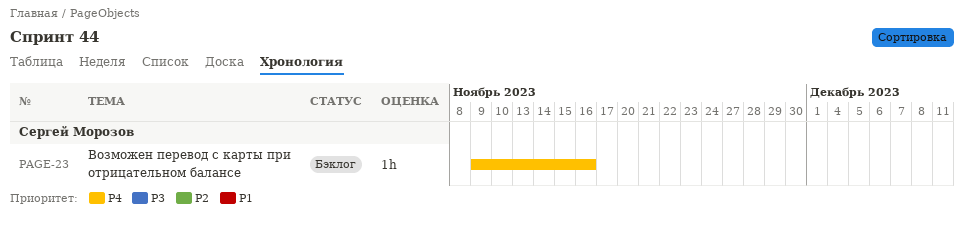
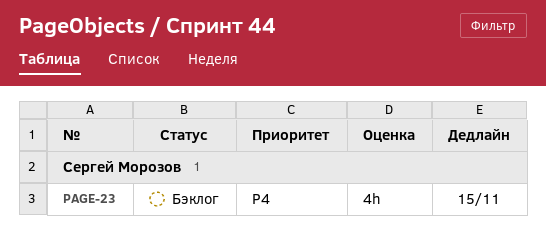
PAGE-23, estimate: 1h -> 4h
PAGE-23, due: Nov 16 -> Nov 15

